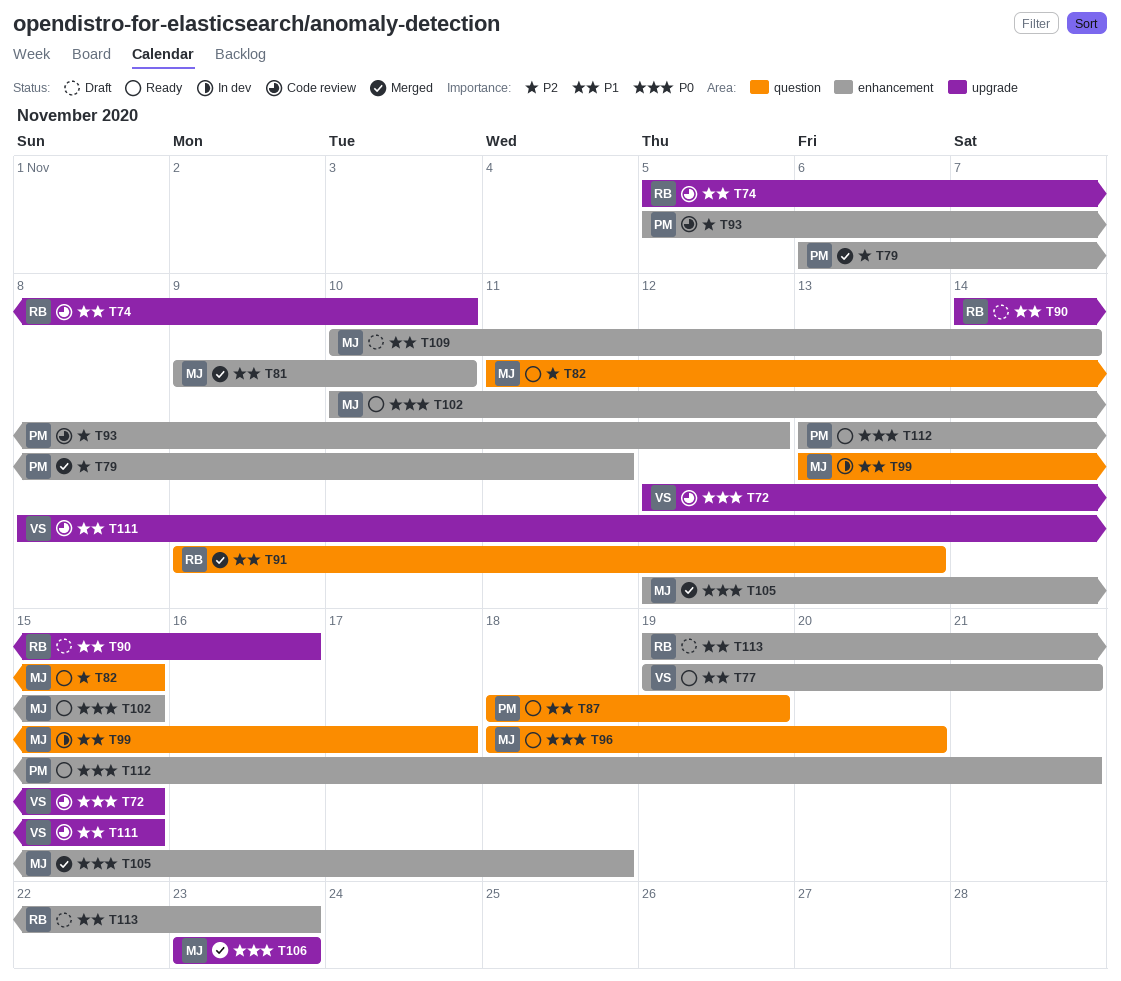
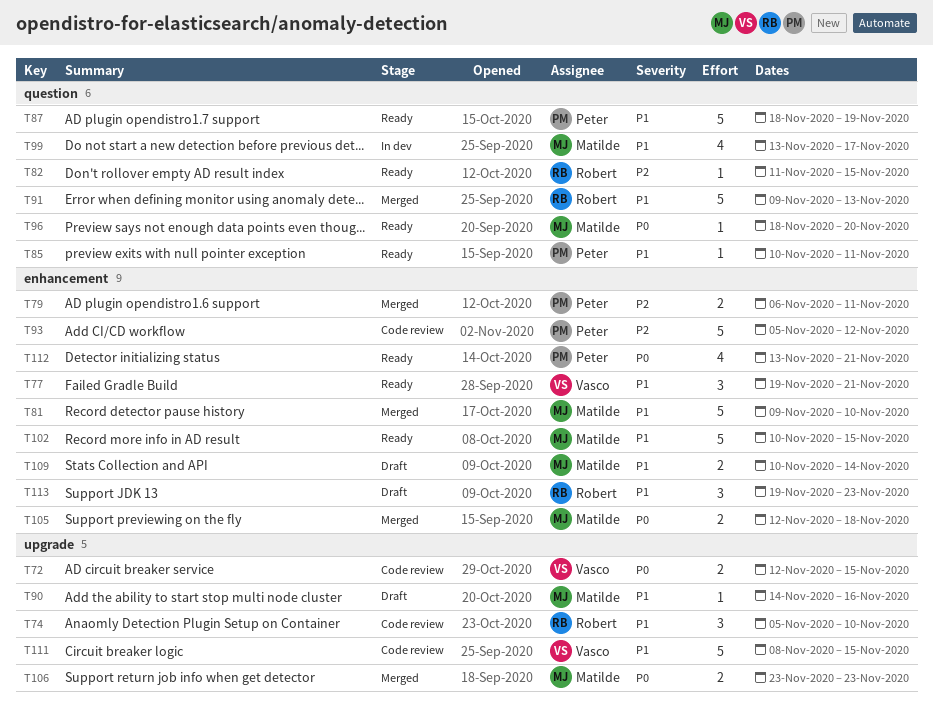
T82, owner: Matilde -> Robert
T85: none -> present
T90, owner: Robert -> Matilde
T102, priority: P0 -> P1

